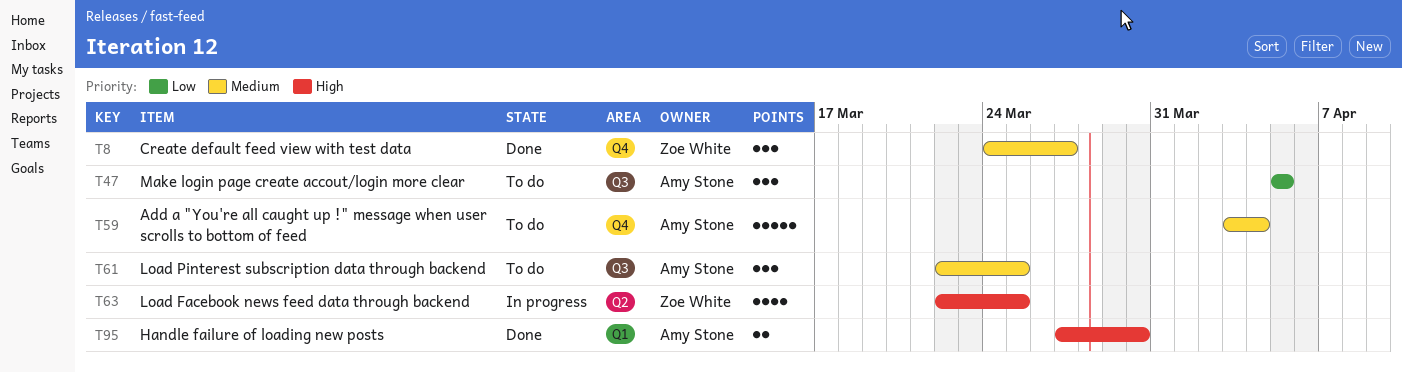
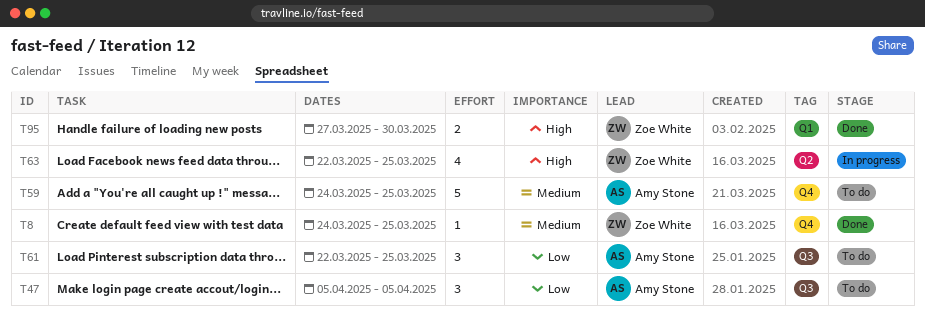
T8, estimate: 3 -> 1
T8, due: Mar 27 -> Mar 25
T59, start: Apr 3 -> Mar 24
T59, due: Apr 4 -> Mar 25
T61, priority: Medium -> Low
T95, owner: Amy Stone -> Zoe White

